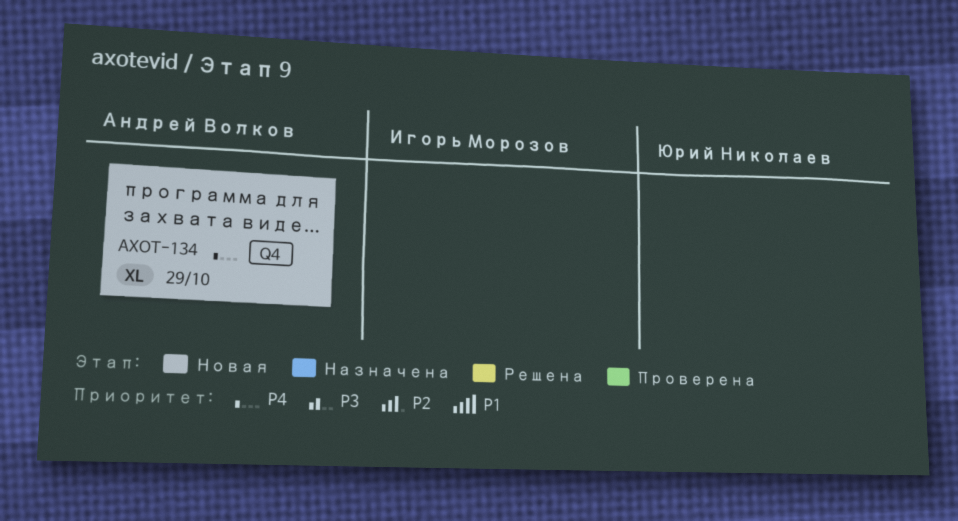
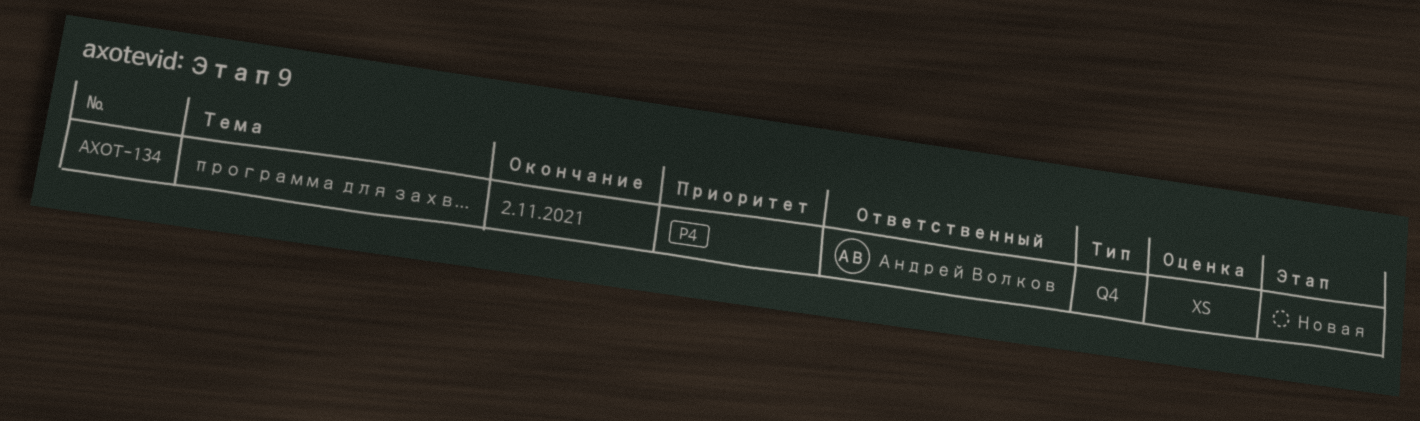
AXOT-134, estimate: XL -> XS
AXOT-134, due: Oct 29 -> Nov 2

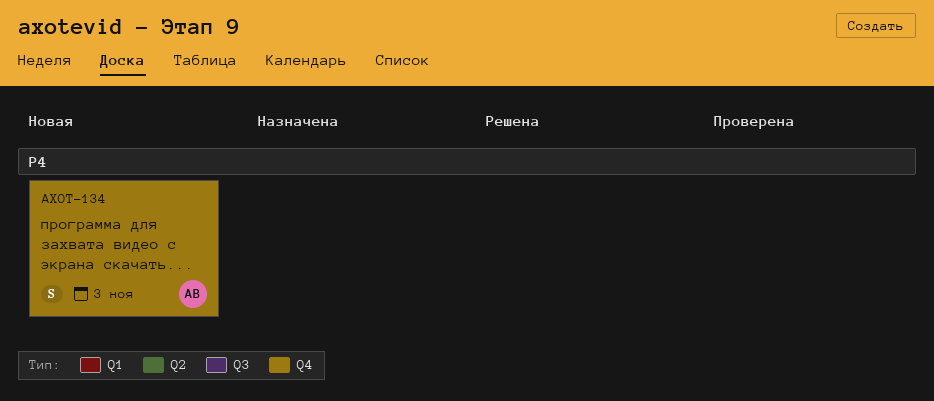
AXOT-134, estimate: XS -> S
AXOT-134, due: Nov 2 -> Nov 3

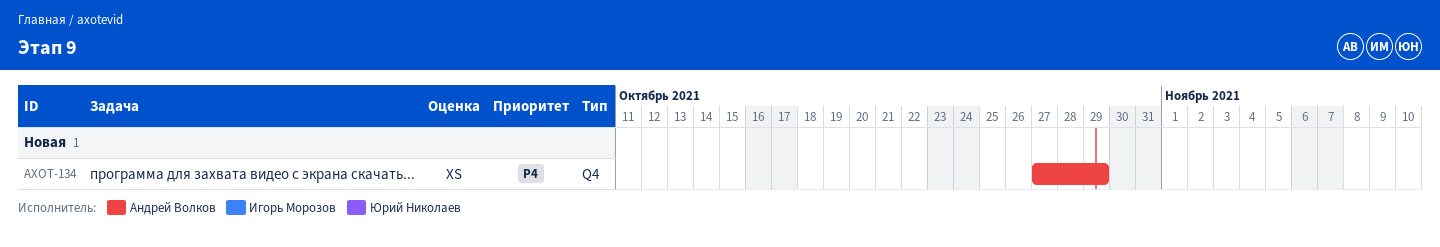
AXOT-134, estimate: S -> XS
AXOT-134, due: Nov 3 -> Oct 29

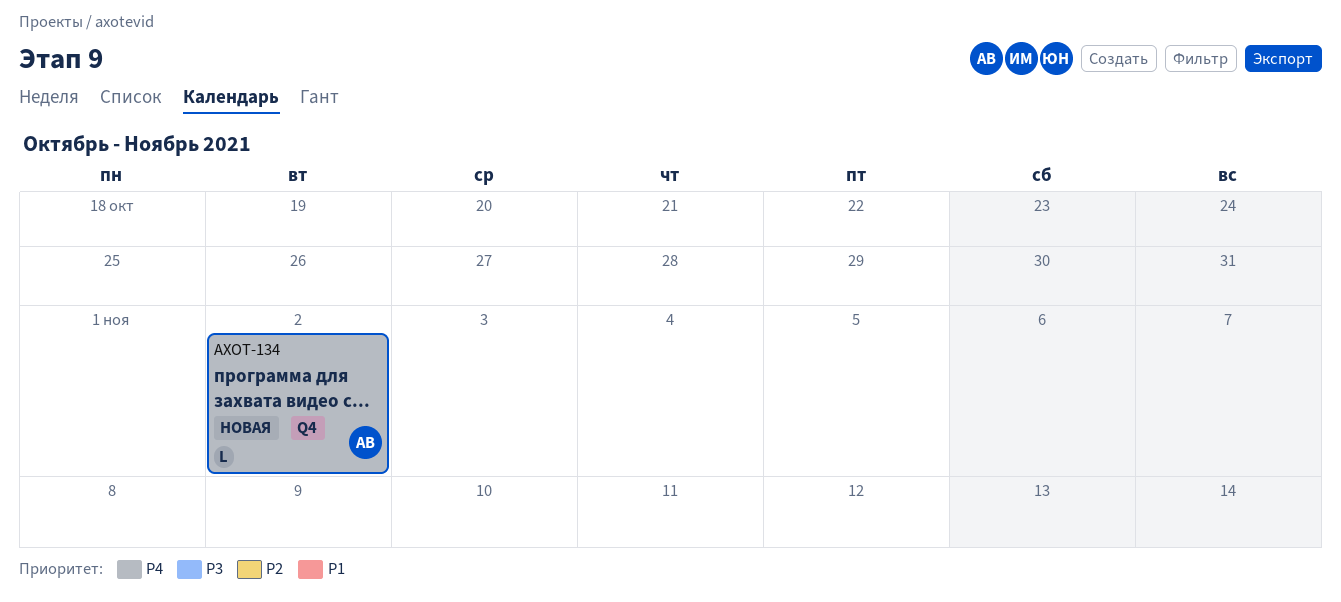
AXOT-134, estimate: XS -> L
AXOT-134, due: Oct 29 -> Nov 2

